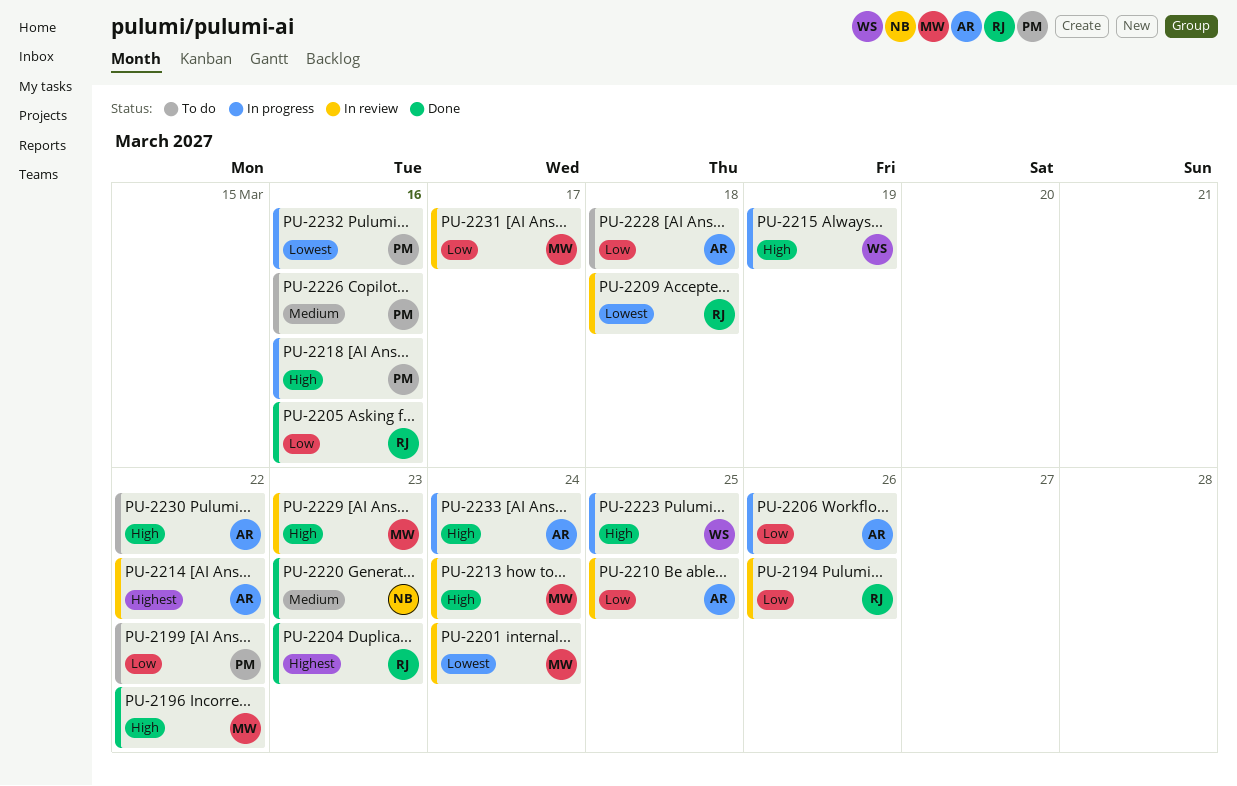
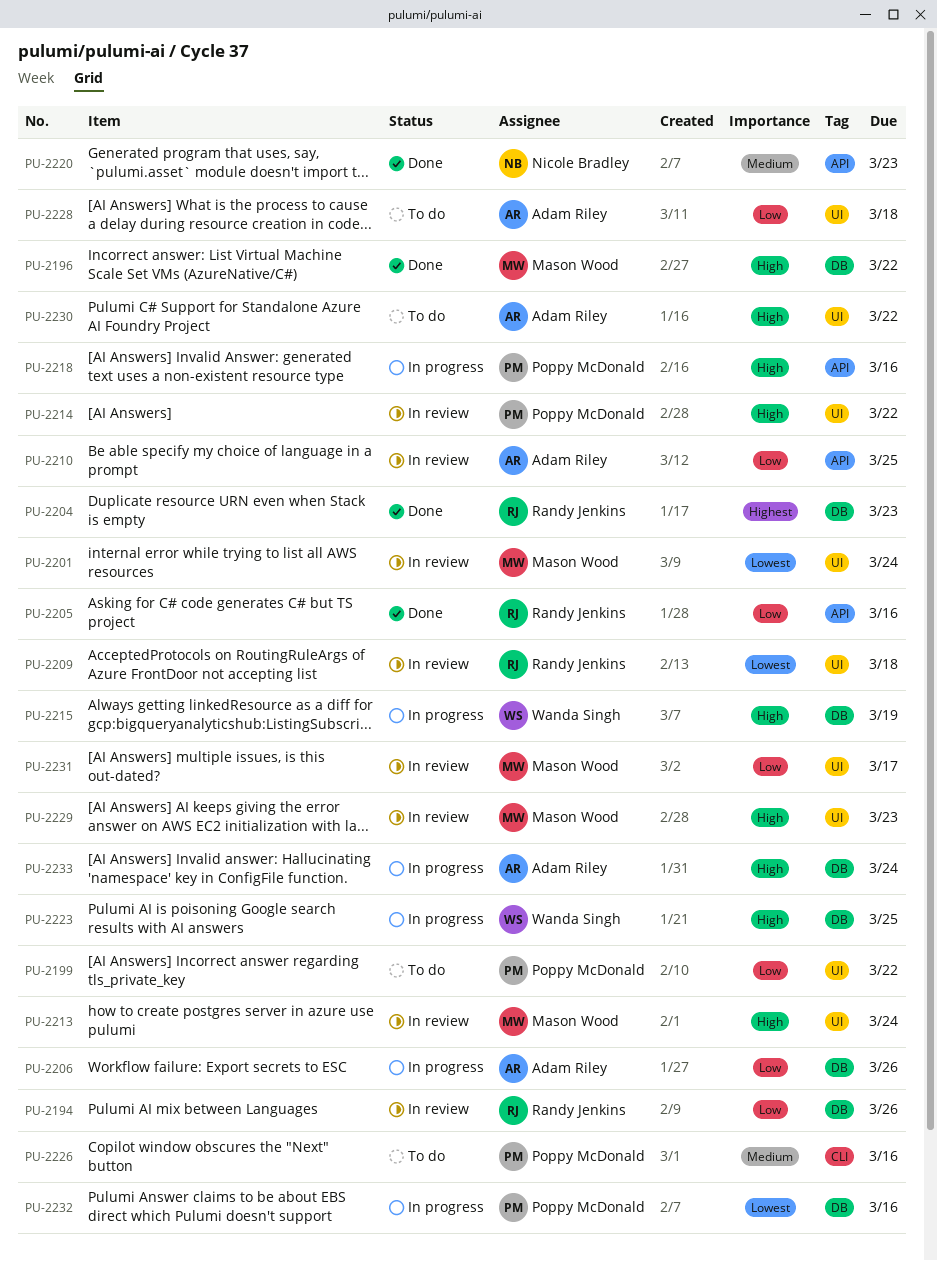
PU-2214, owner: Adam Riley -> Poppy McDonald
PU-2214, priority: Highest -> High

